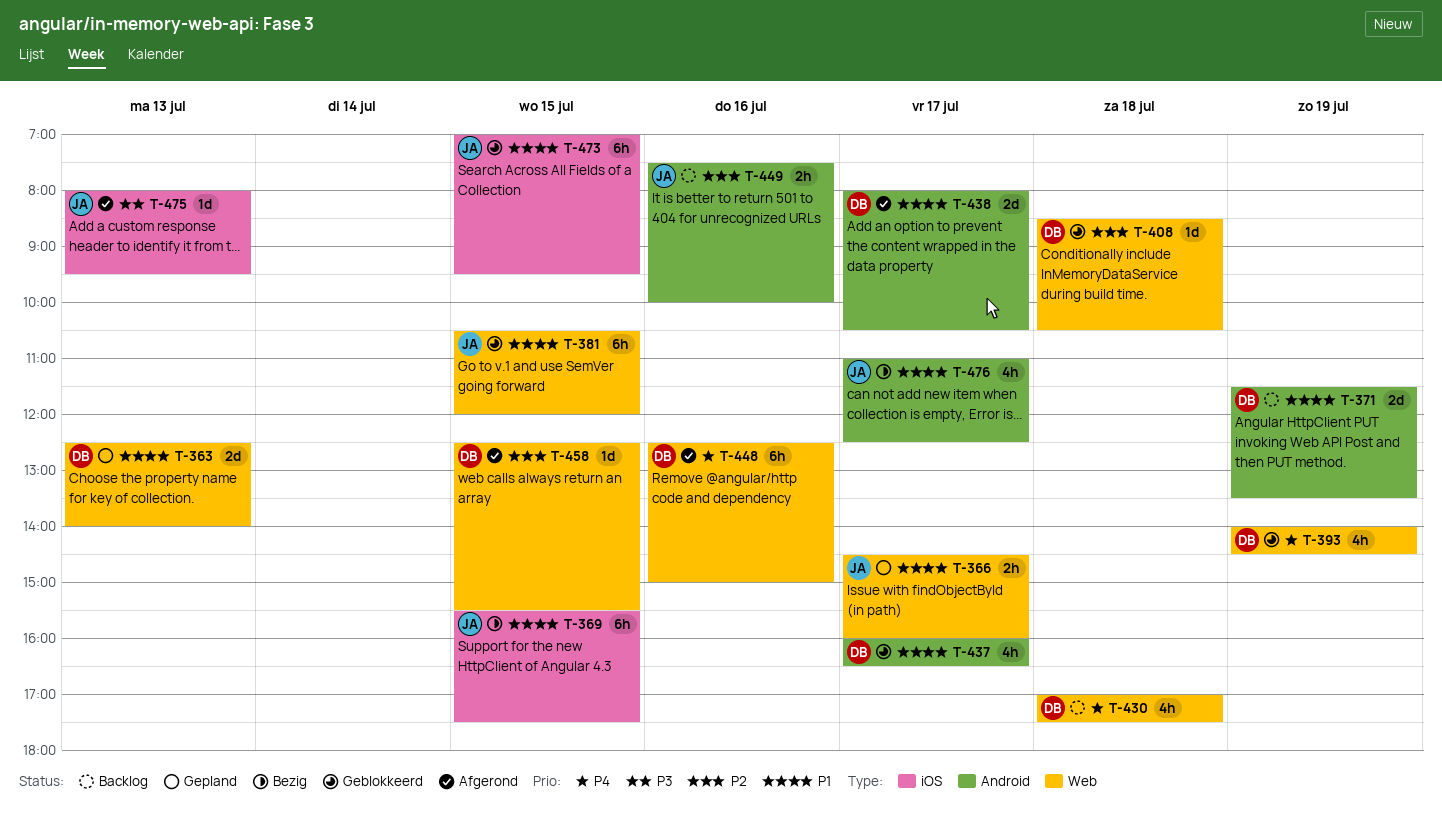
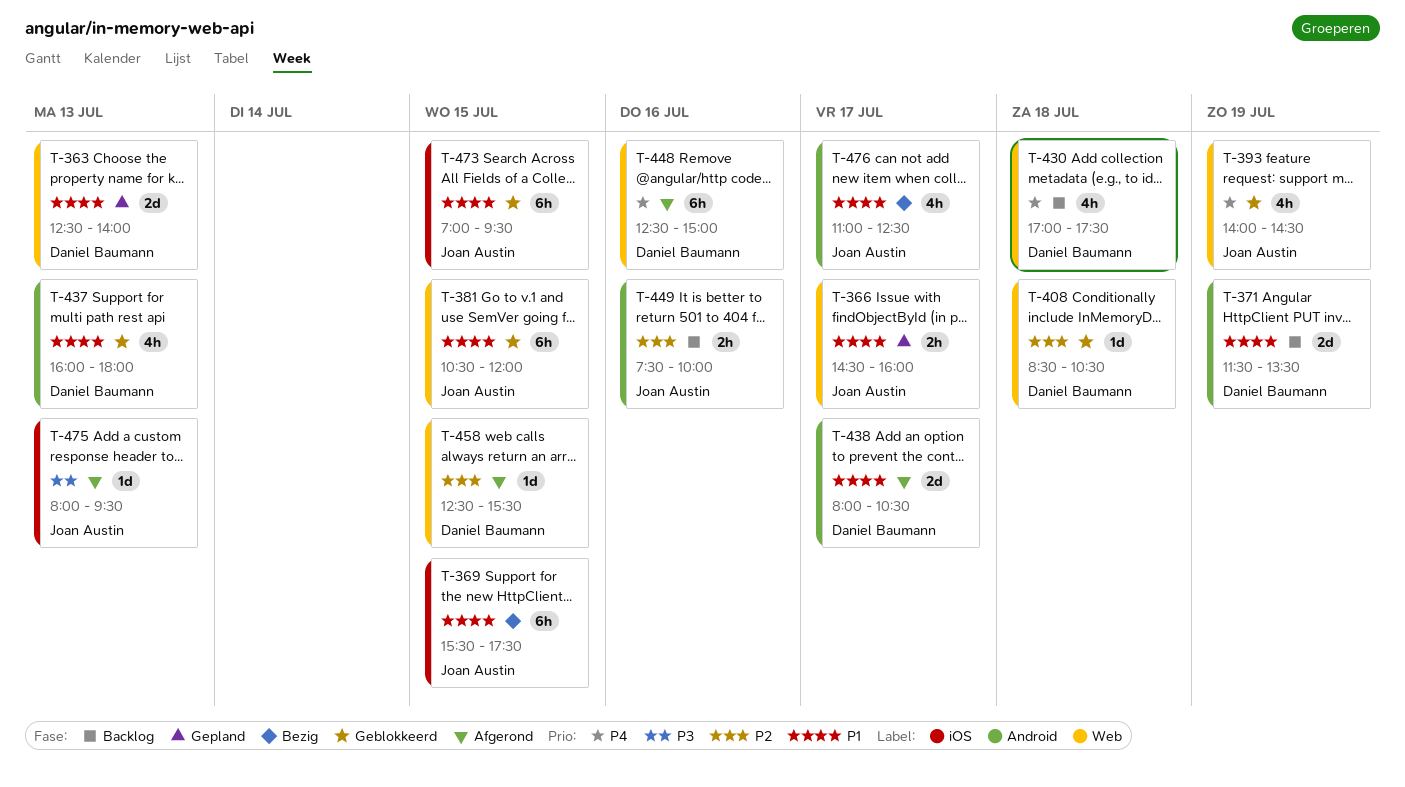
T-393, owner: Daniel Baumann -> Joan Austin
T-437, day: Jul 17 -> Jul 13
T-437, ends: 16:30 -> 18:00

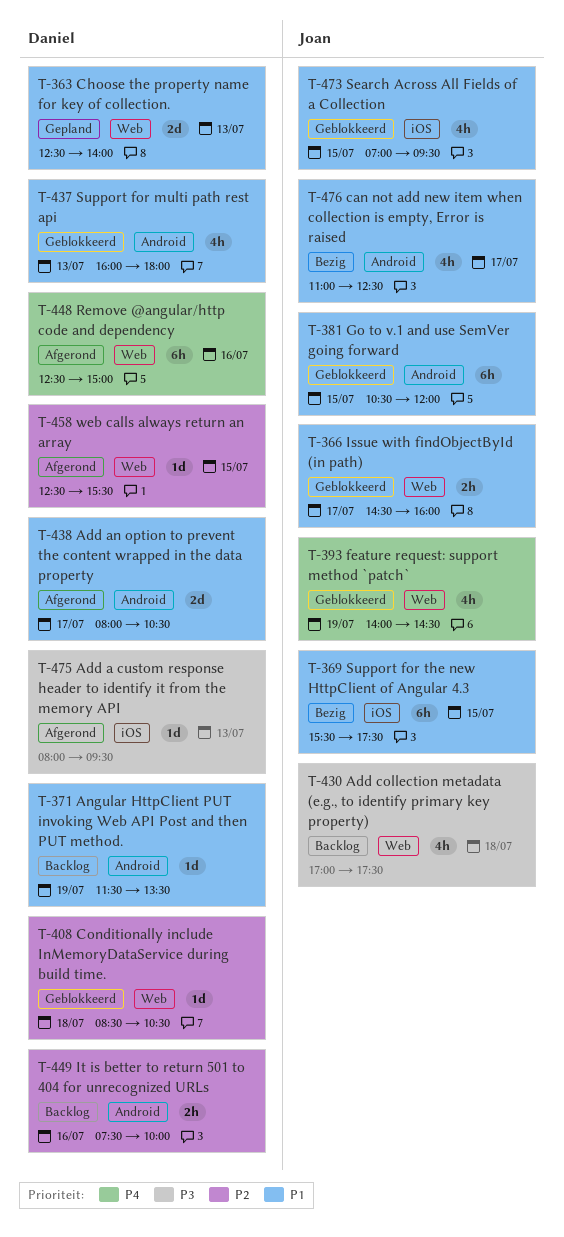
T-366, status: Gepland -> Geblokkeerd
T-371, estimate: 2d -> 1d
T-381, label: Web -> Android
T-430, owner: Daniel Baumann -> Joan Austin
T-430, priority: P4 -> P3
T-449, owner: Joan Austin -> Daniel Baumann
T-473, estimate: 6h -> 4h
T-475, owner: Joan Austin -> Daniel Baumann

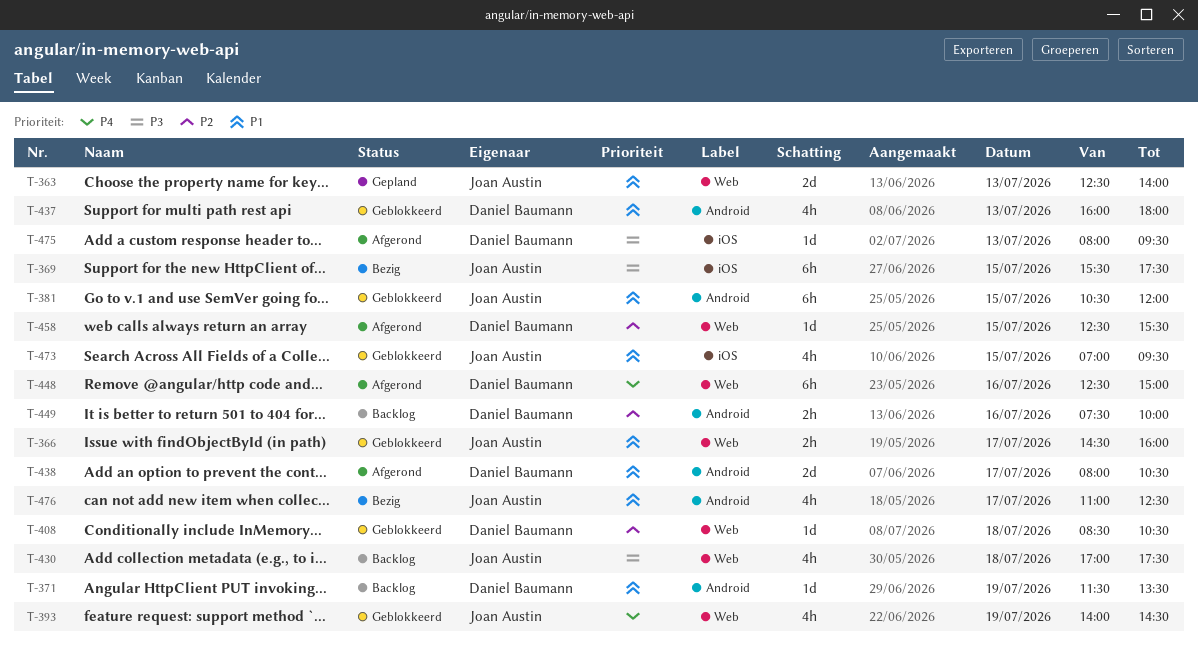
T-363, owner: Daniel Baumann -> Joan Austin
T-369, priority: P1 -> P3

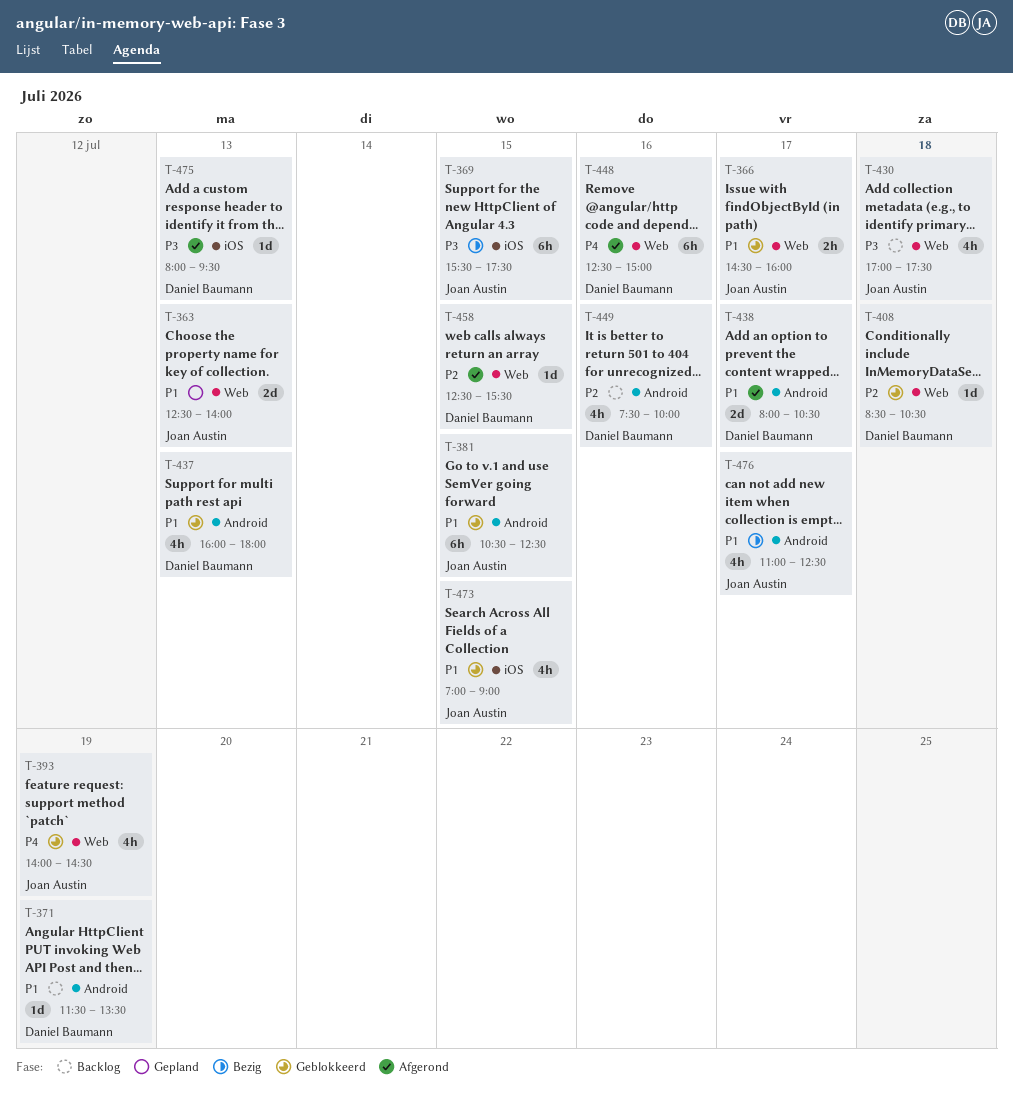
T-381, ends: 12:00 -> 12:30
T-449, estimate: 2h -> 4h
T-473, ends: 09:30 -> 09:00

